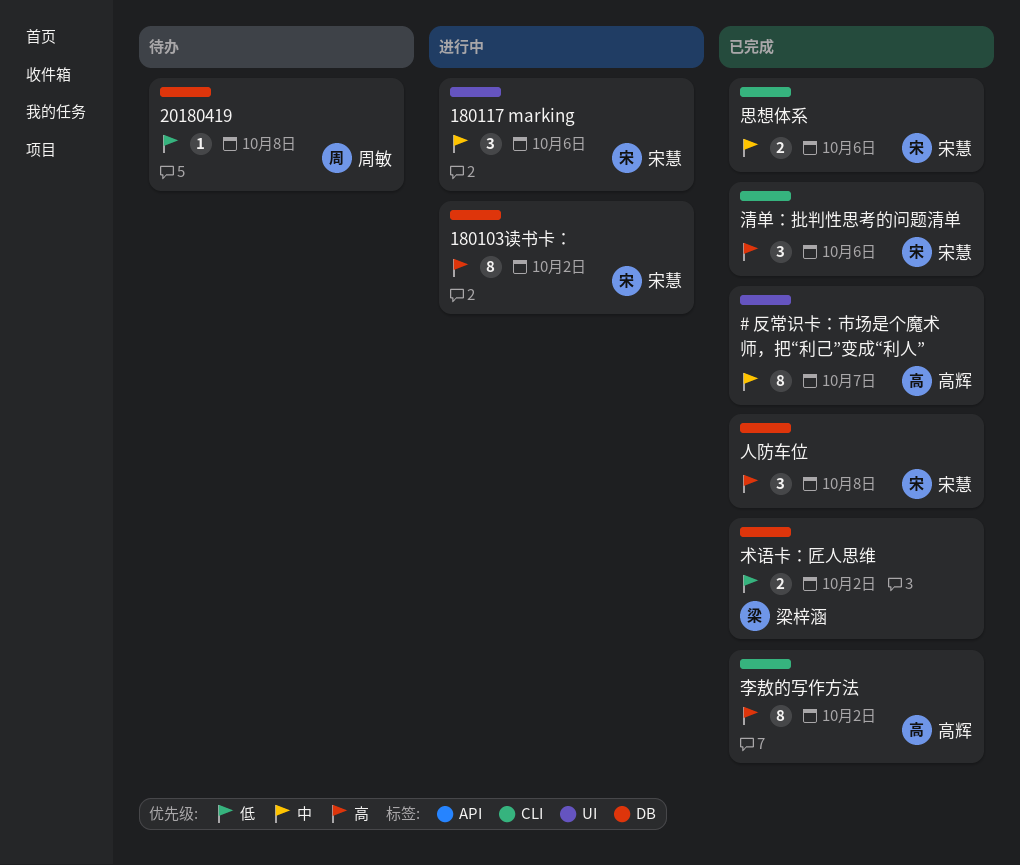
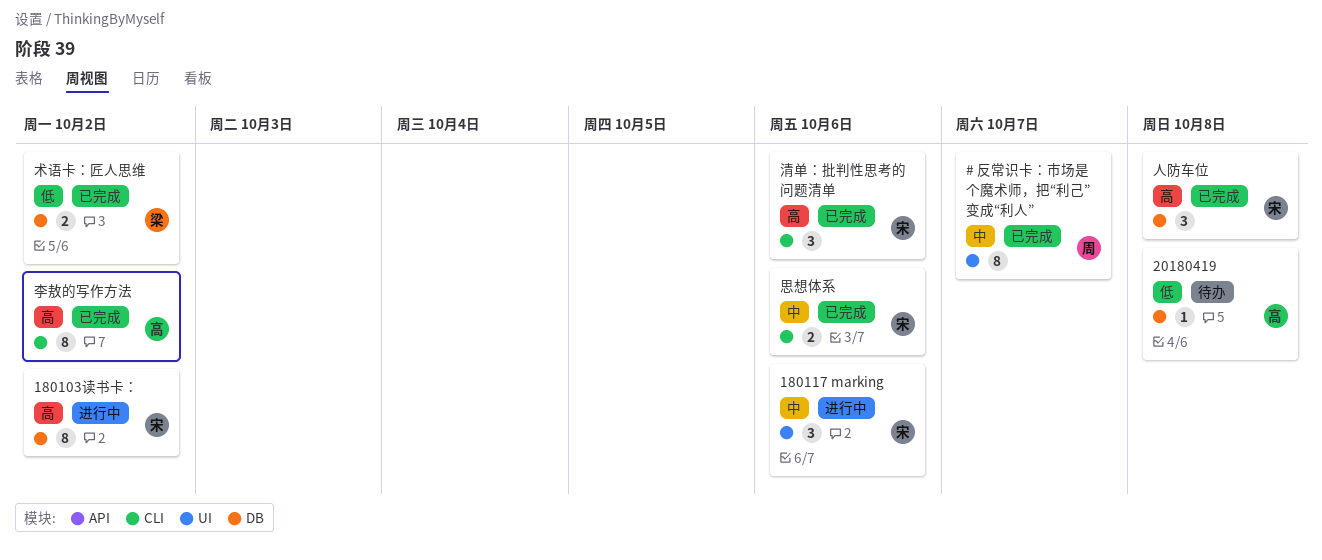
# 反常识卡：市场是个魔术师，把“利己”变成“利人”, owner: 高辉 -> 周敏
20180419, owner: 周敏 -> 高辉

